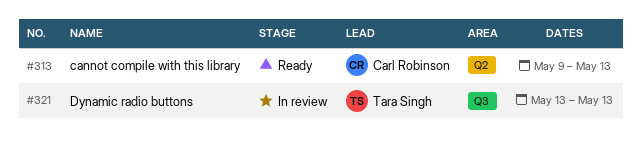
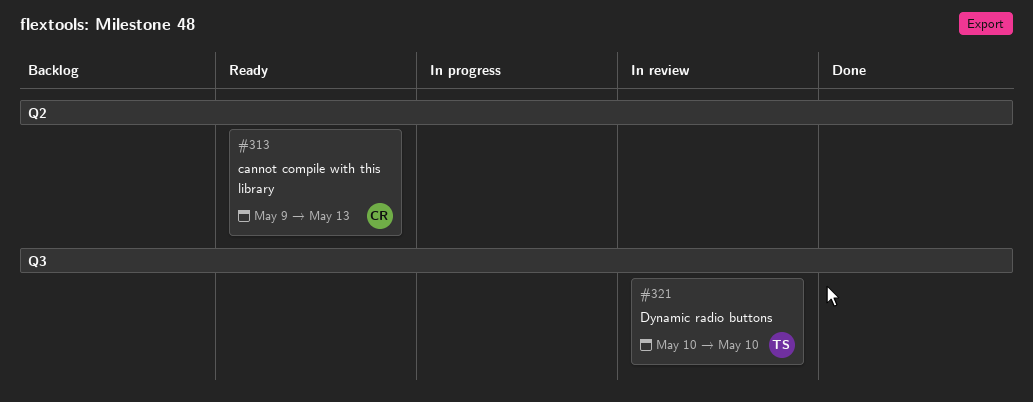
#321, start: May 13 -> May 10
#321, due: May 13 -> May 10

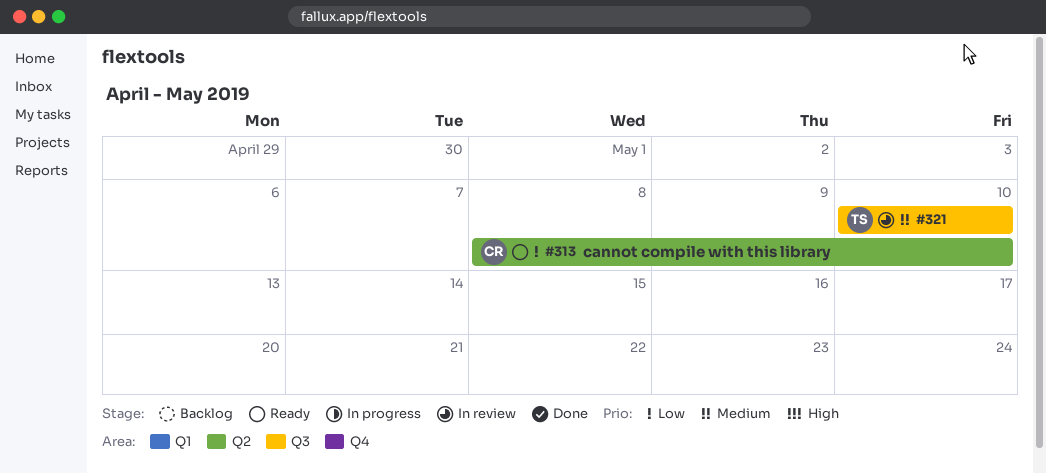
#313, start: May 9 -> May 8
#313, due: May 13 -> May 10

